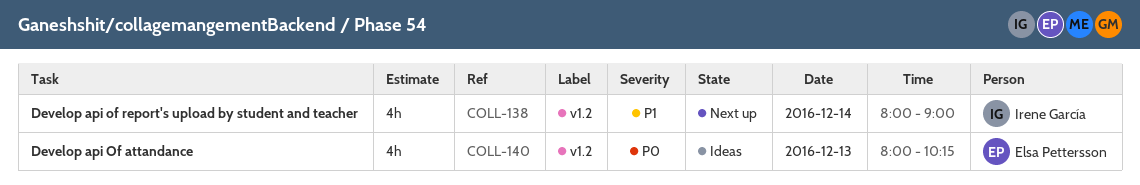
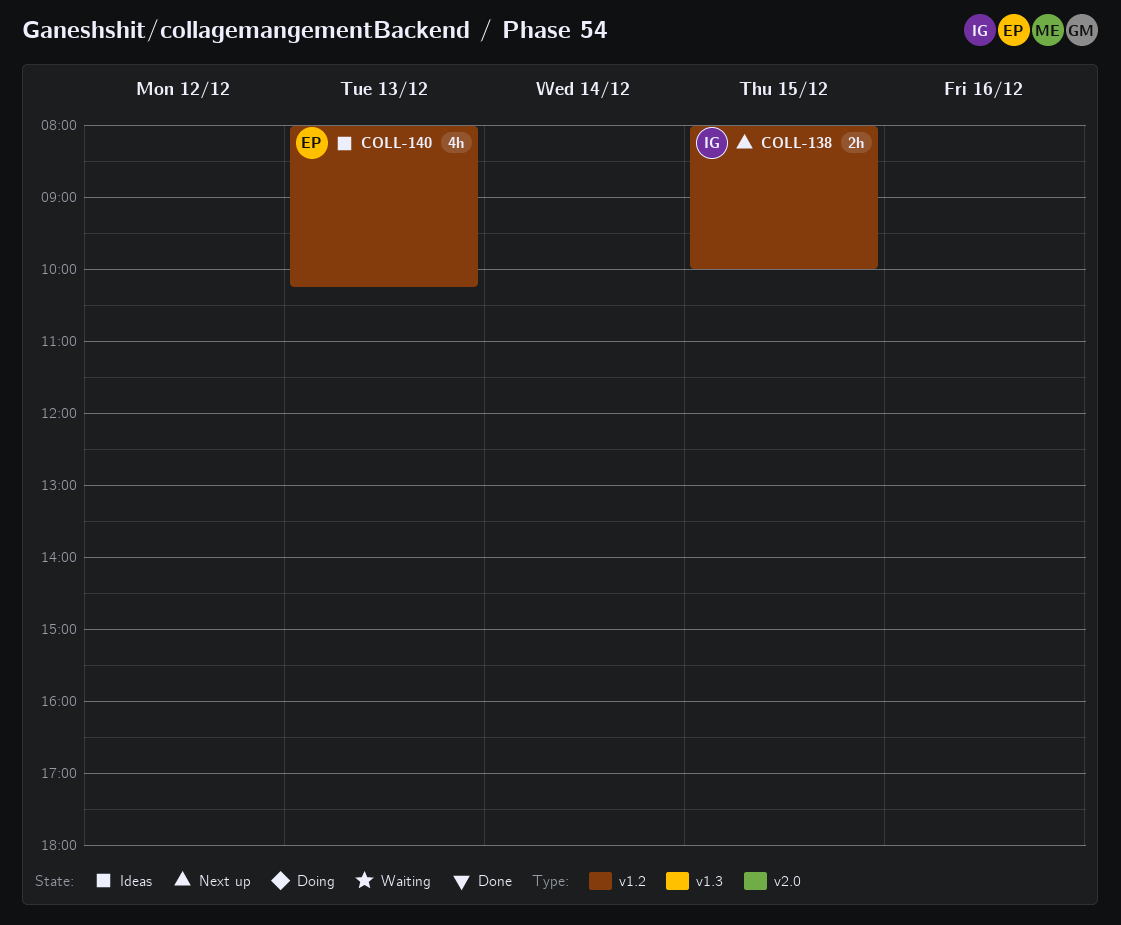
COLL-138, estimate: 4h -> 2h
COLL-138, day: Dec 14 -> Dec 15
COLL-138, ends: 09:00 -> 10:00

